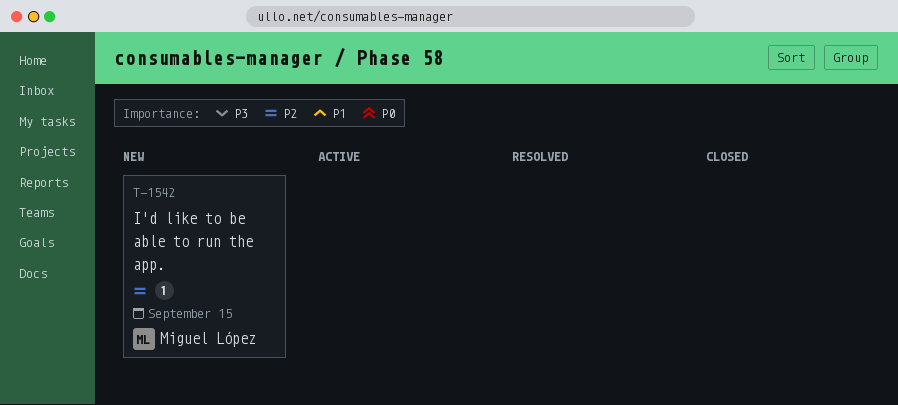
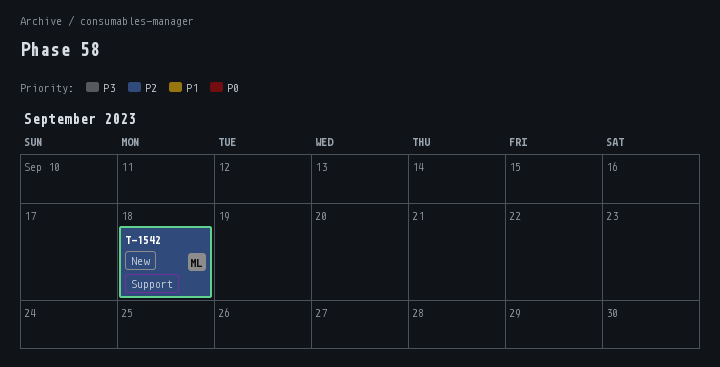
T-1542, due: Sep 15 -> Sep 18

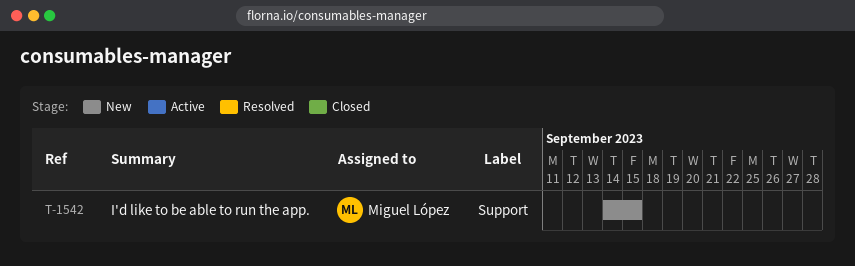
T-1542, due: Sep 18 -> Sep 15

